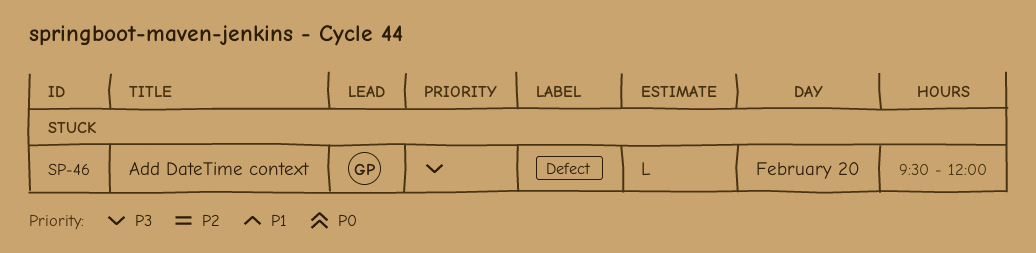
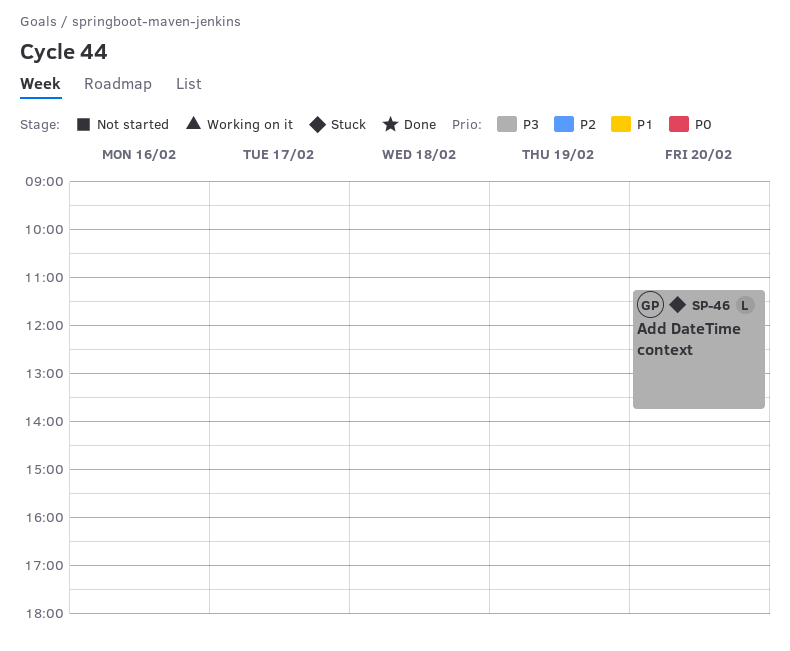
SP-46, begins: 09:30 -> 11:15
SP-46, ends: 12:00 -> 13:45

